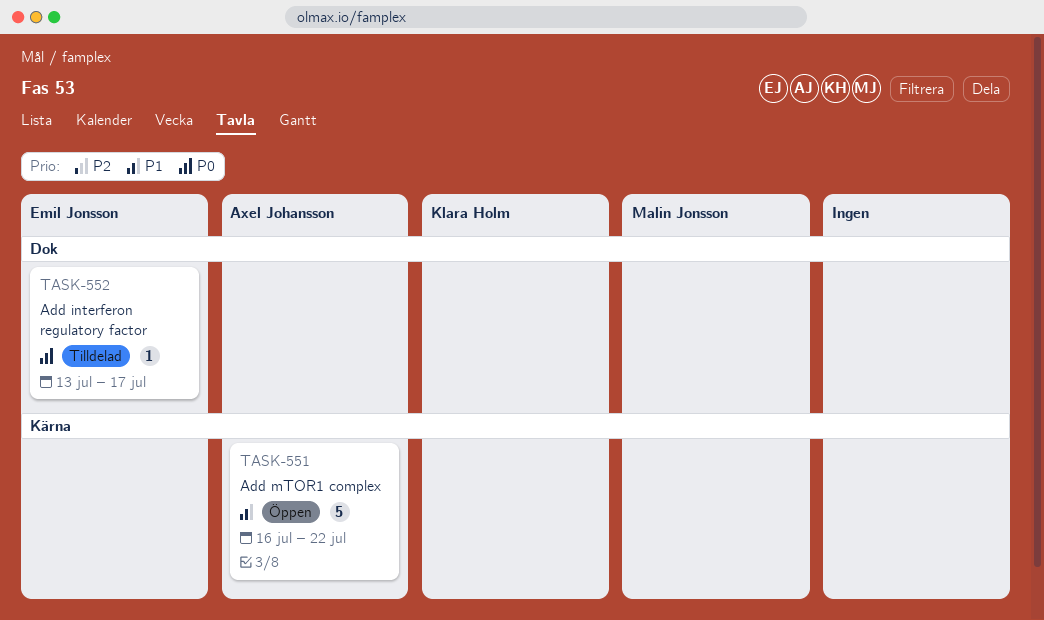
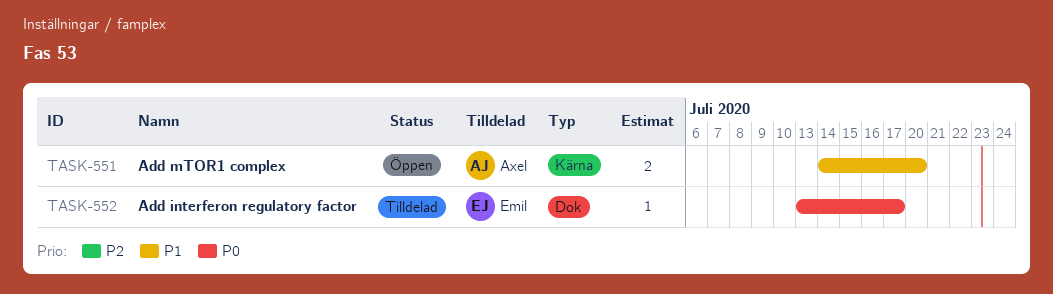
TASK-551, estimate: 5 -> 2
TASK-551, start: Jul 16 -> Jul 14
TASK-551, due: Jul 22 -> Jul 20

